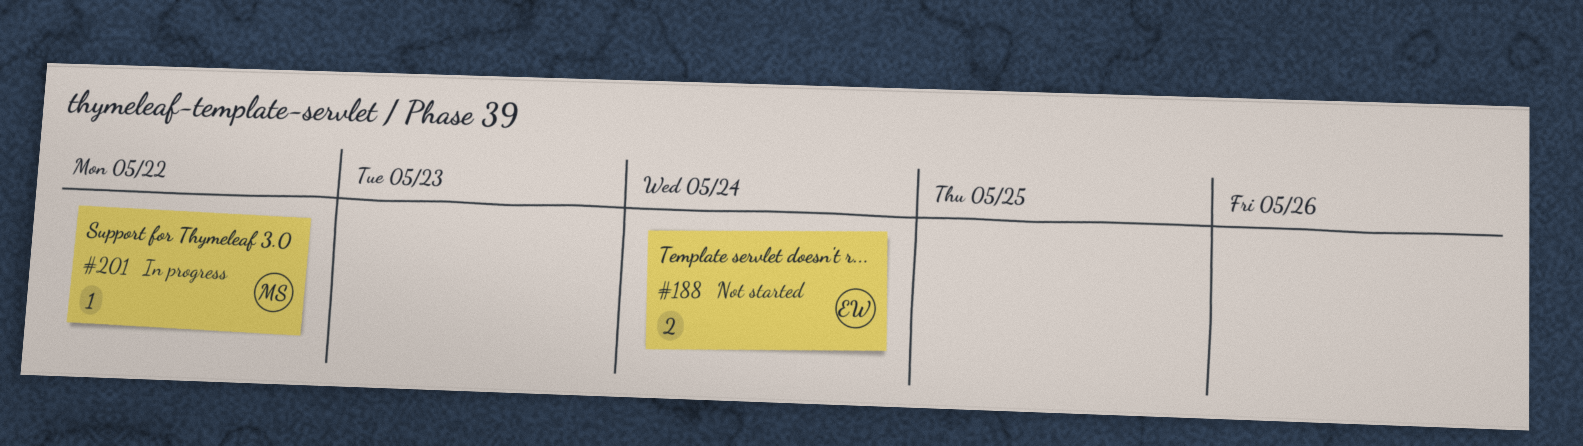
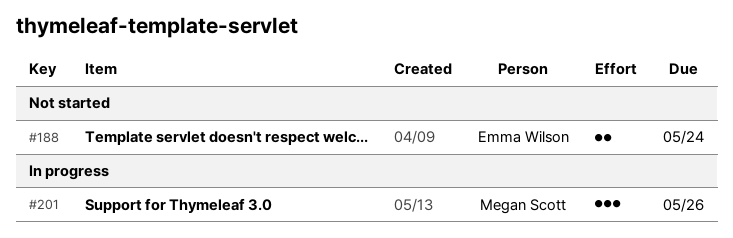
#201, estimate: 1 -> 3
#201, due: May 22 -> May 26

